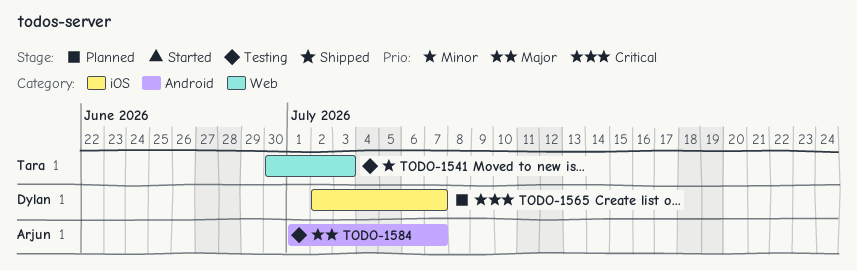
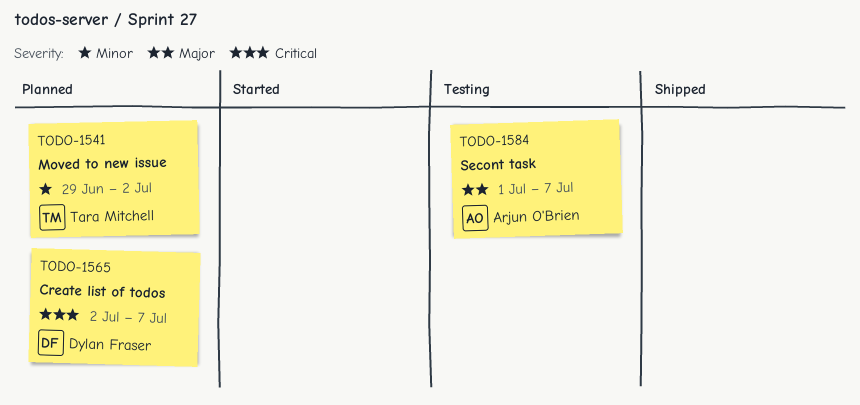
TODO-1541, status: Testing -> Planned
TODO-1541, start: Jun 30 -> Jun 29
TODO-1541, due: Jul 3 -> Jul 2

